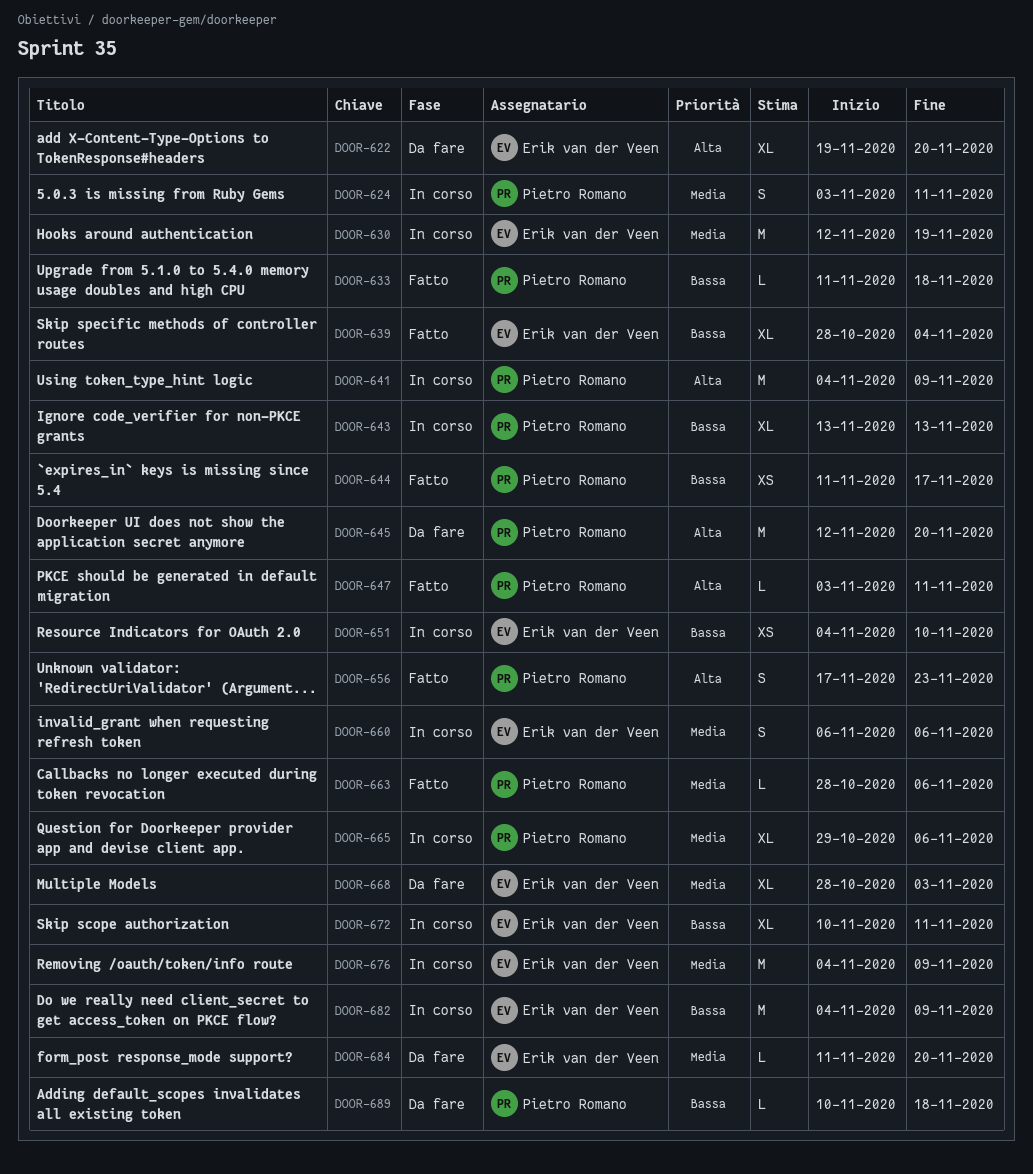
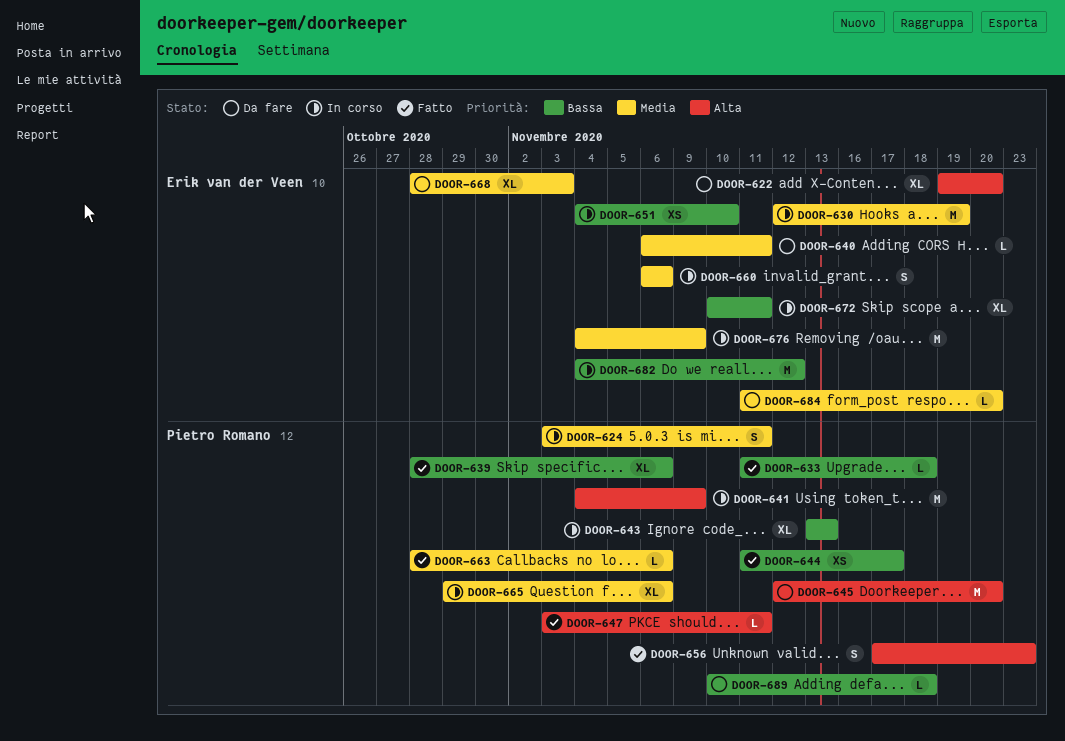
DOOR-639, owner: Erik van der Veen -> Pietro Romano
DOOR-639, due: Nov 4 -> Nov 6
DOOR-640: none -> present
DOOR-682, due: Nov 9 -> Nov 12

